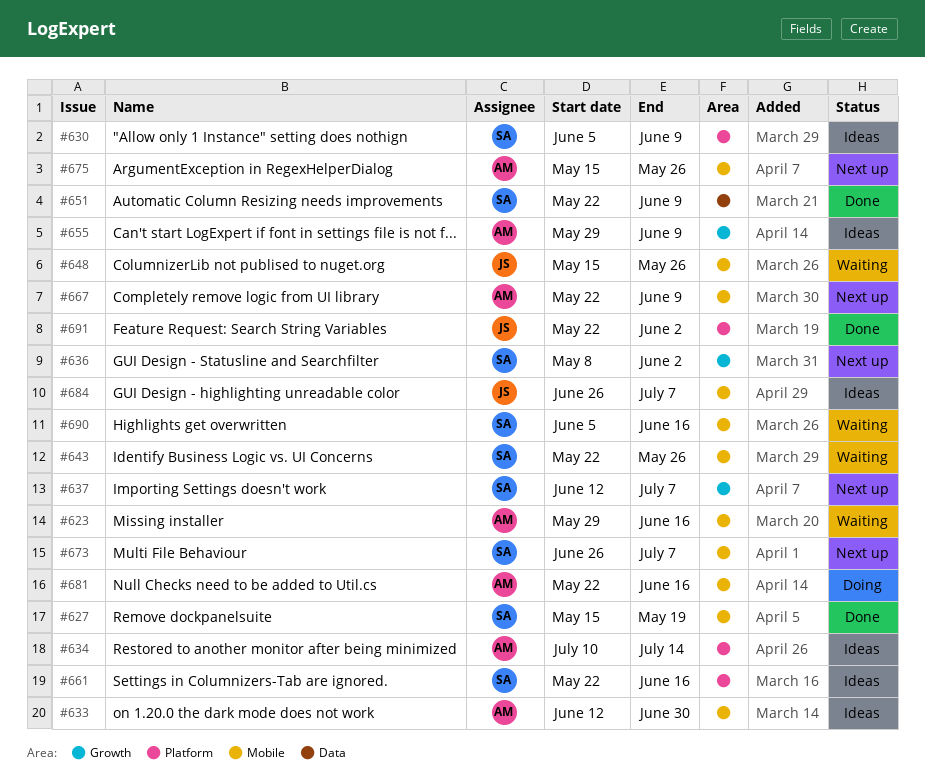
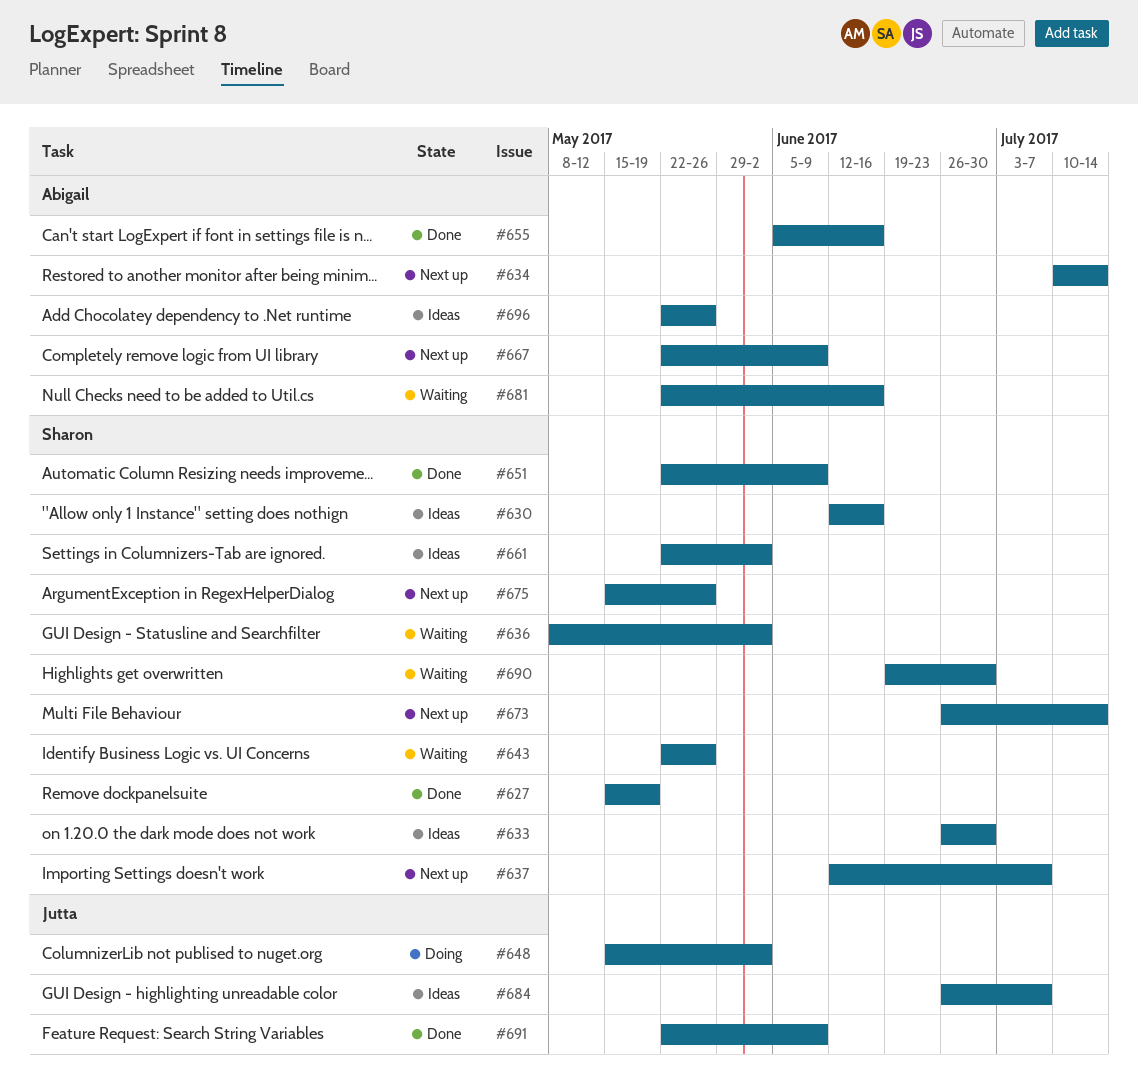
#623: present -> none
#630, start: Jun 5 -> Jun 12
#630, due: Jun 9 -> Jun 16
#633, owner: Abigail -> Sharon
#633, start: Jun 12 -> Jun 26
#634, status: Ideas -> Next up
#636, status: Next up -> Waiting
#648, status: Waiting -> Doing
#648, due: May 26 -> Jun 2
#655, status: Ideas -> Done
#655, start: May 29 -> Jun 5
#655, due: Jun 9 -> Jun 16
#661, due: Jun 16 -> Jun 2
#673, due: Jul 7 -> Jul 14
#675, owner: Abigail -> Sharon
#681, status: Doing -> Waiting
#690, start: Jun 5 -> Jun 19
#690, due: Jun 16 -> Jun 30
#691, due: Jun 2 -> Jun 9
#696: none -> present

